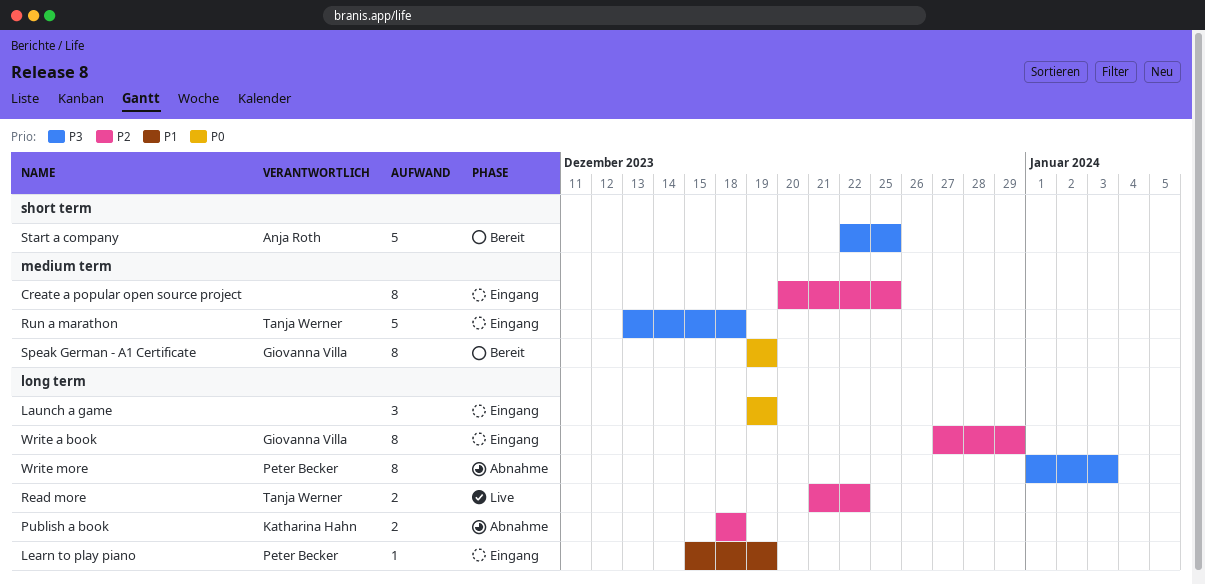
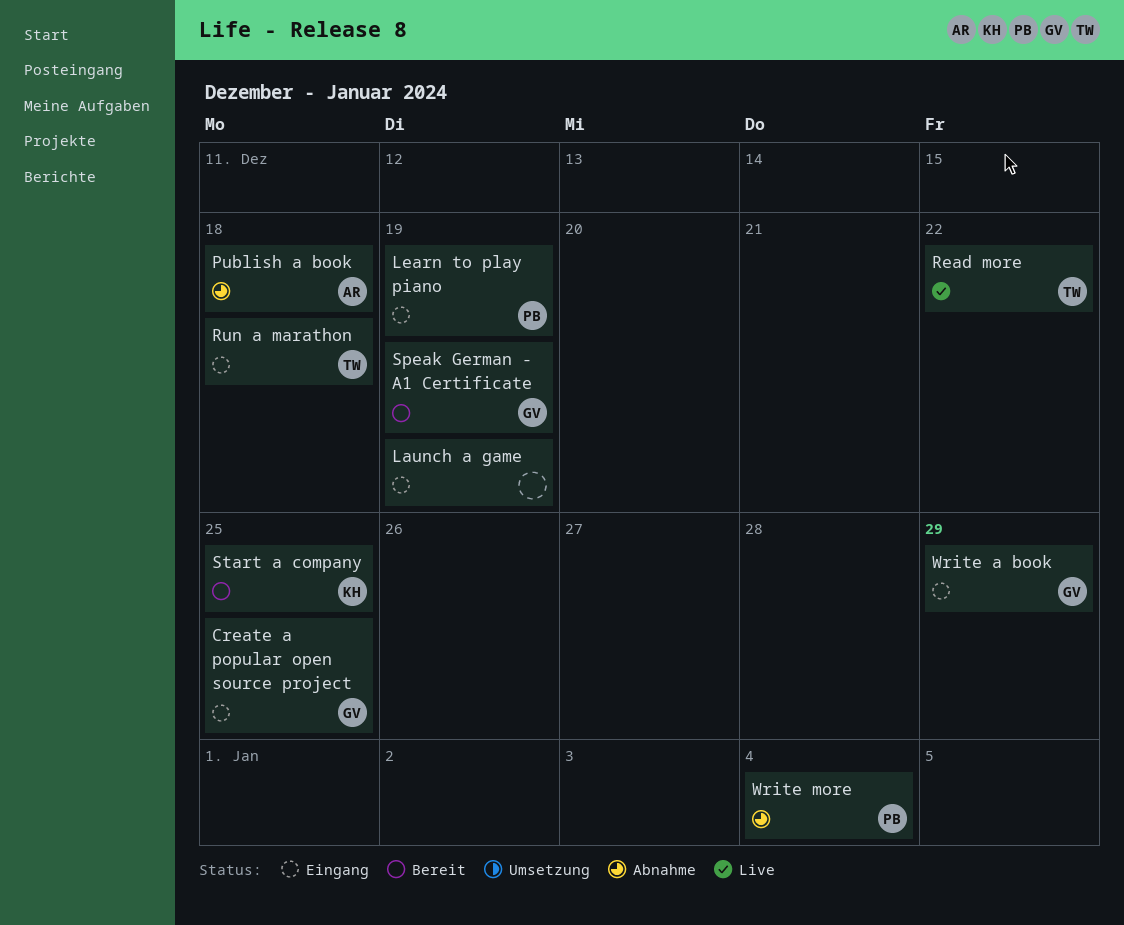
Create a popular open source project, owner: none -> Giovanna Villa
Publish a book, owner: Katharina Hahn -> Anja Roth
Start a company, owner: Anja Roth -> Katharina Hahn
Write more, due: Jan 3 -> Jan 4

